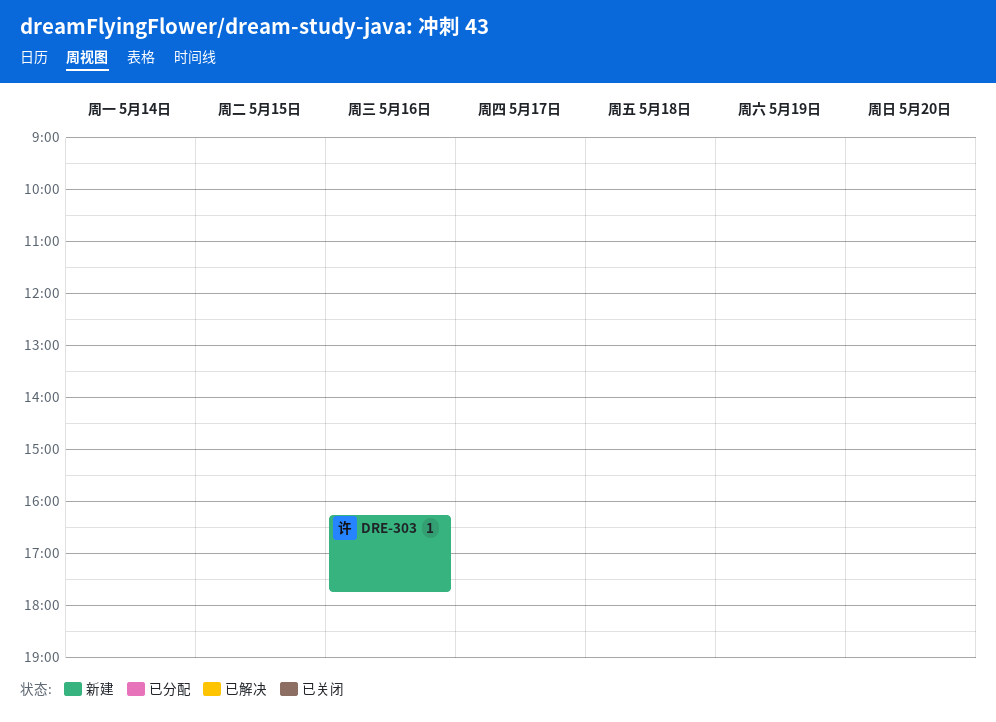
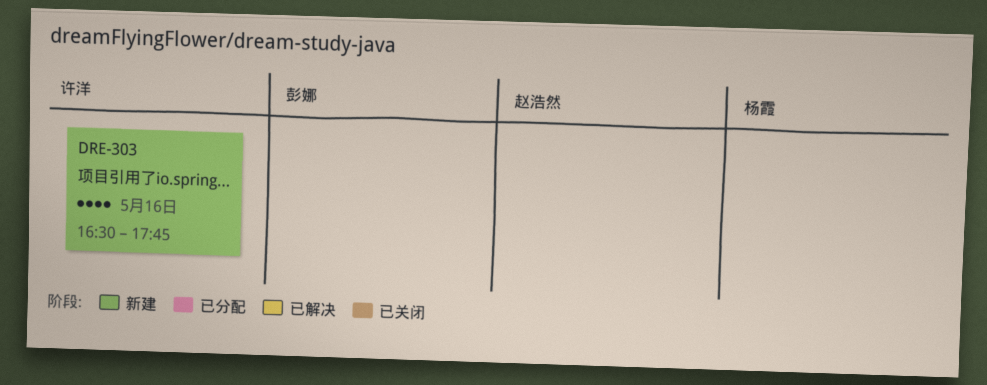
DRE-303, estimate: 1 -> 4
DRE-303, begins: 16:15 -> 16:30

